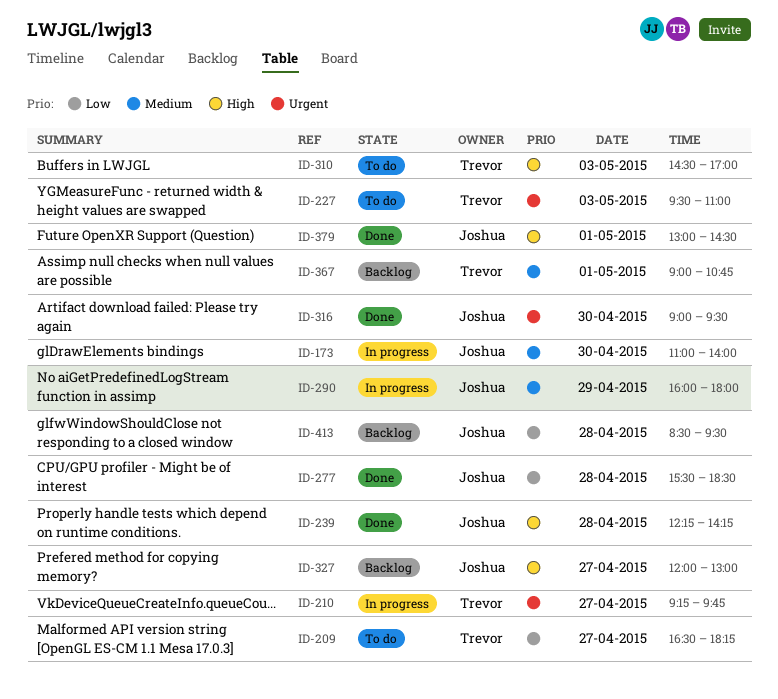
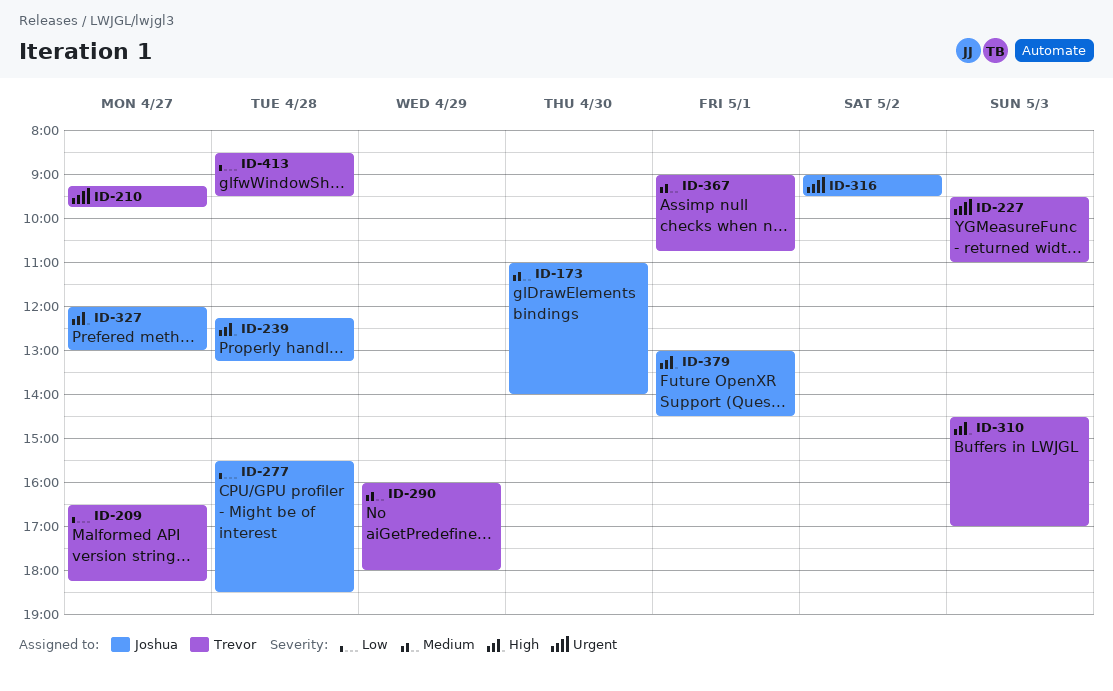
ID-239, ends: 14:15 -> 13:15
ID-290, owner: Joshua -> Trevor
ID-316, day: Apr 30 -> May 2
ID-413, owner: Joshua -> Trevor

